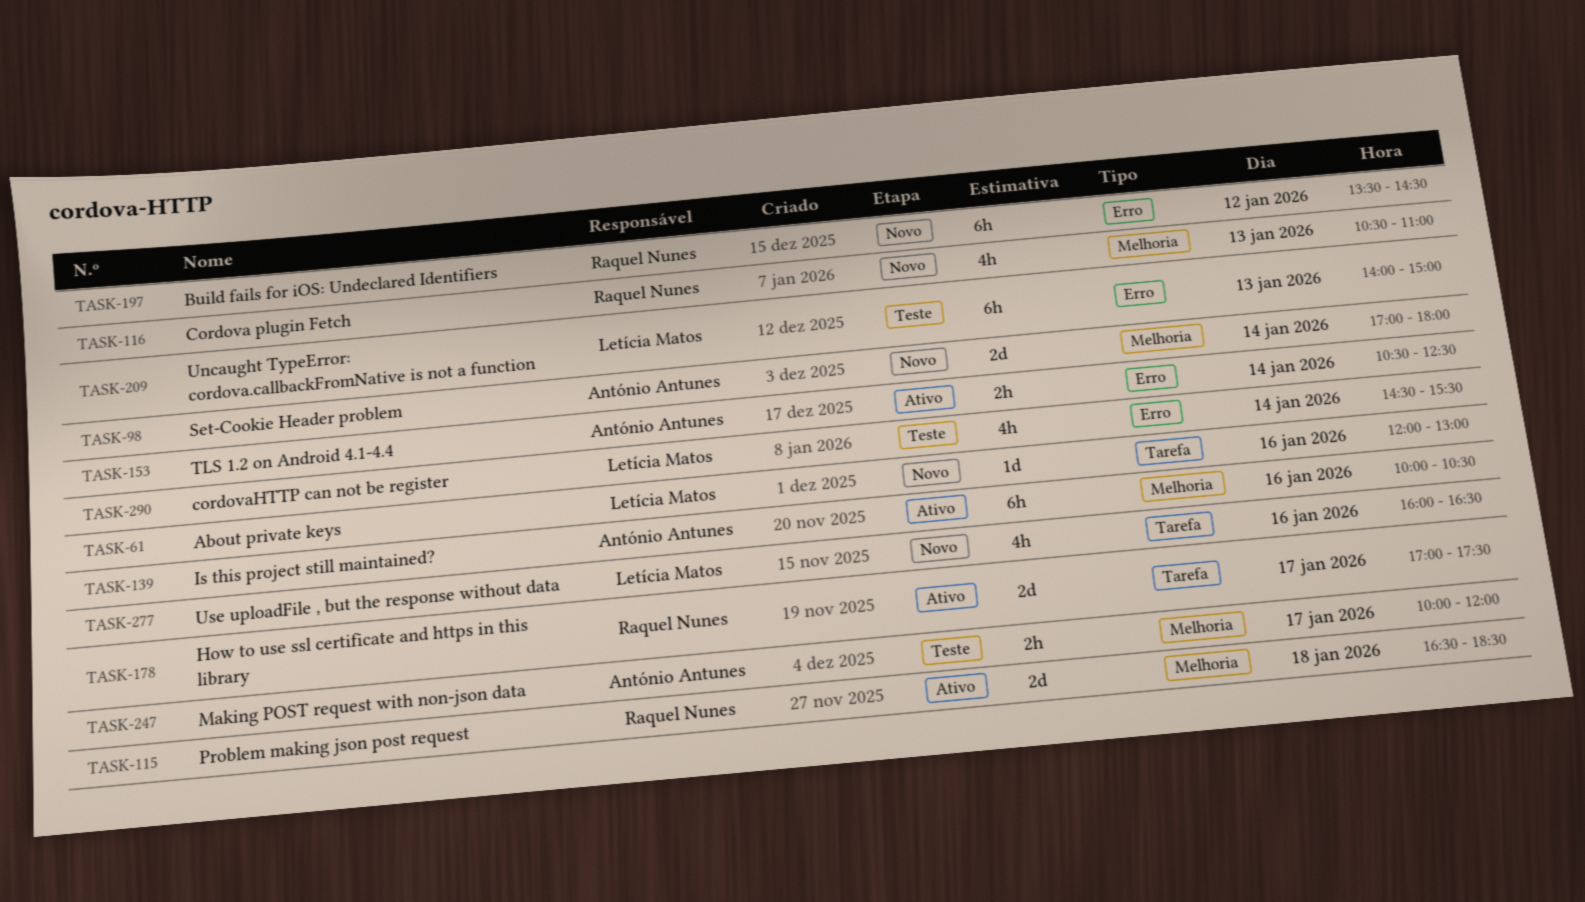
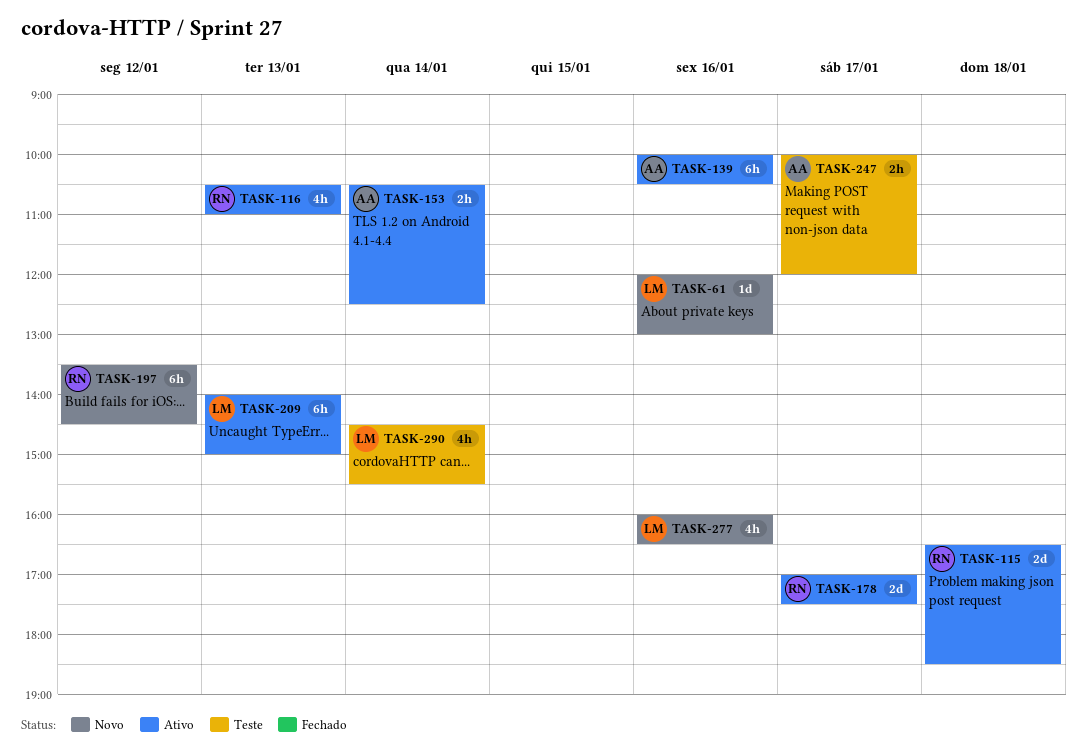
TASK-98: present -> none
TASK-116, status: Novo -> Ativo
TASK-209, status: Teste -> Ativo

